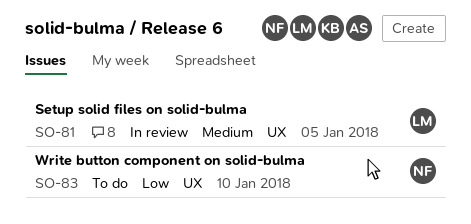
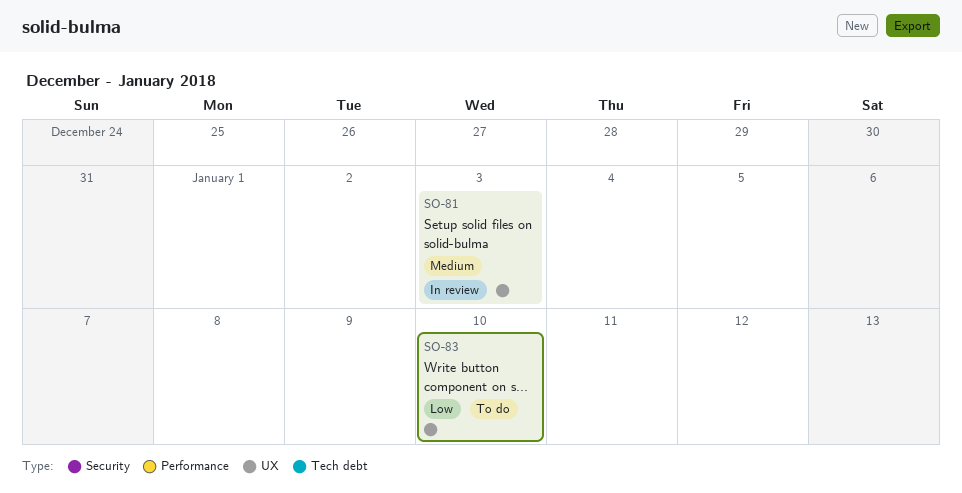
SO-81, due: Jan 5 -> Jan 3

